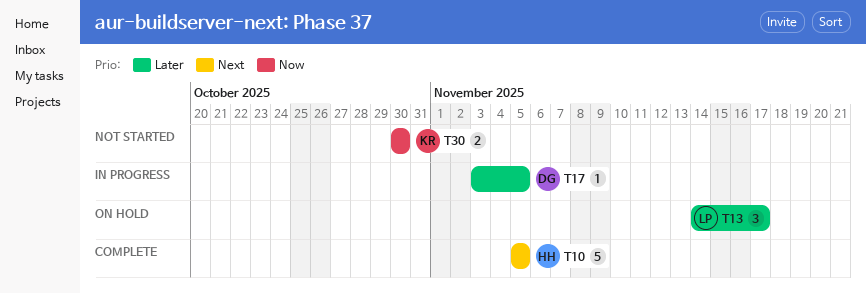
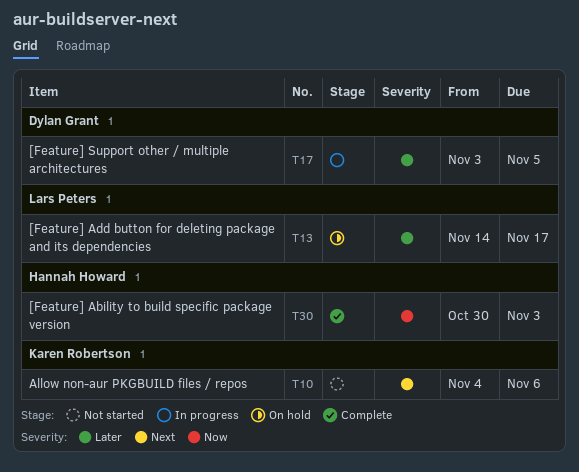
T10, status: Complete -> Not started
T10, owner: Hannah Howard -> Karen Robertson
T10, start: Nov 5 -> Nov 4
T10, due: Nov 5 -> Nov 6
T30, status: Not started -> Complete
T30, owner: Karen Robertson -> Hannah Howard
T30, due: Oct 30 -> Nov 3

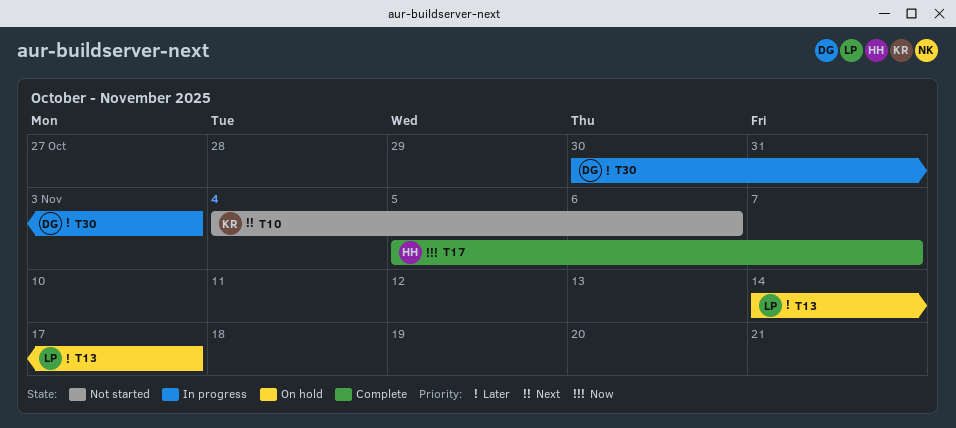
T17, status: In progress -> Complete
T17, owner: Dylan Grant -> Hannah Howard
T17, priority: Later -> Now
T17, start: Nov 3 -> Nov 5
T17, due: Nov 5 -> Nov 7
T30, status: Complete -> In progress
T30, owner: Hannah Howard -> Dylan Grant
T30, priority: Now -> Later

